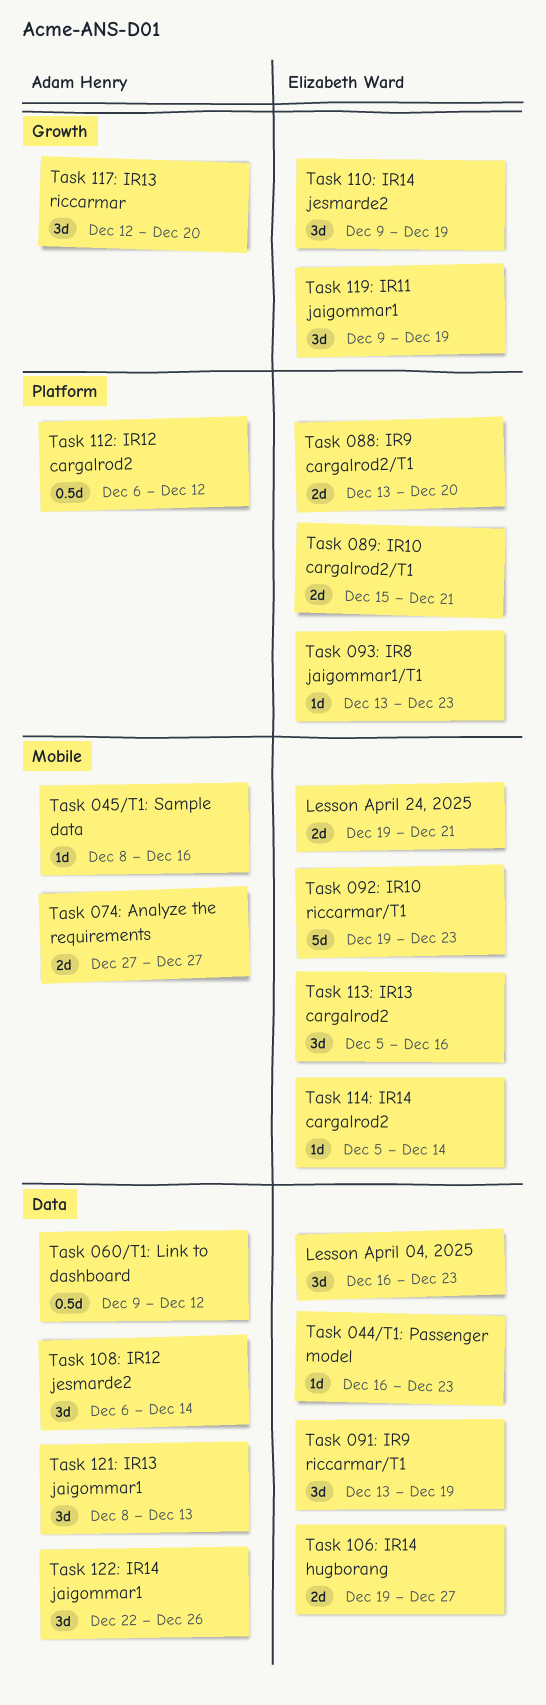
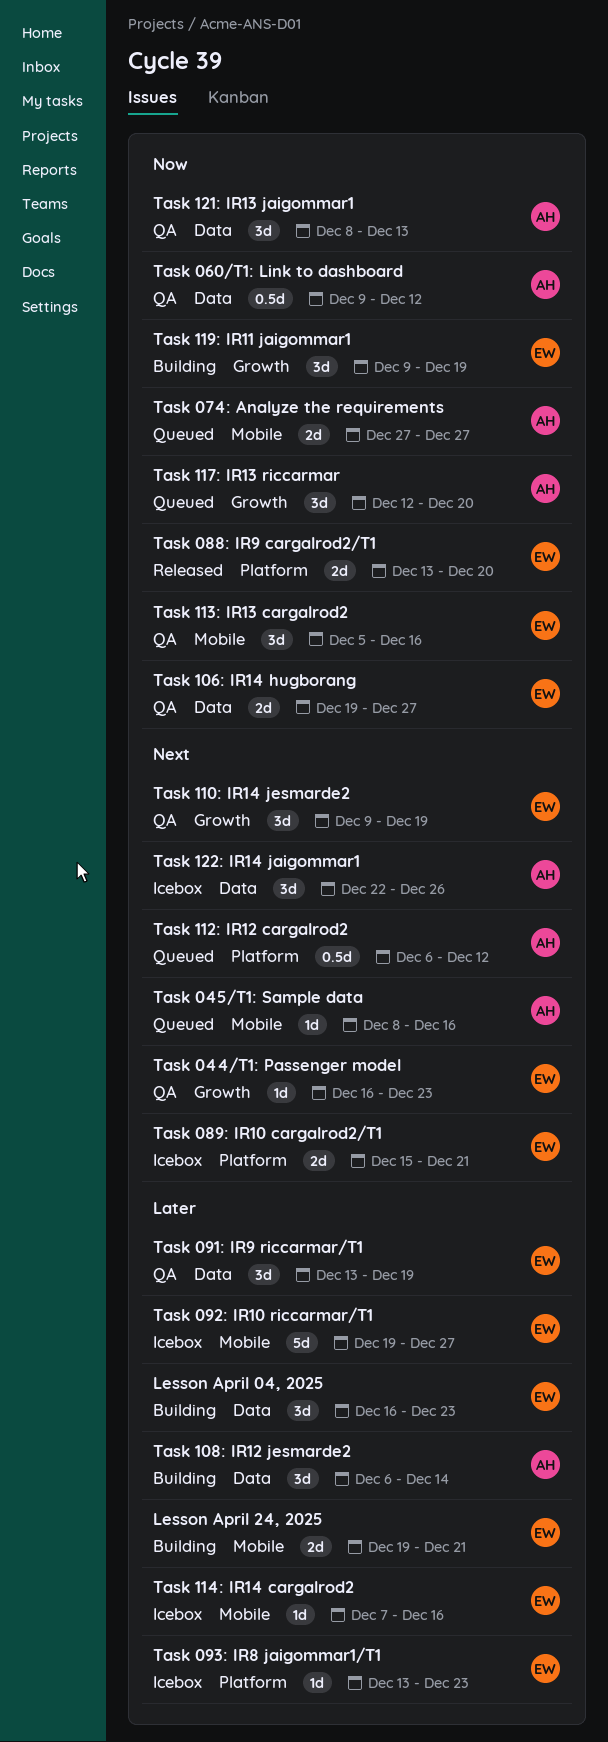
Task 044/T1: Passenger model, label: Data -> Growth
Task 092: IR10 riccarmar/T1, due: Dec 23 -> Dec 27
Task 114: IR14 cargalrod2, start: Dec 5 -> Dec 7
Task 114: IR14 cargalrod2, due: Dec 14 -> Dec 16

